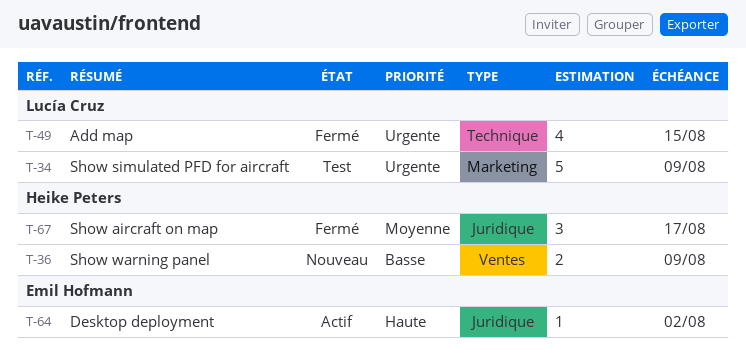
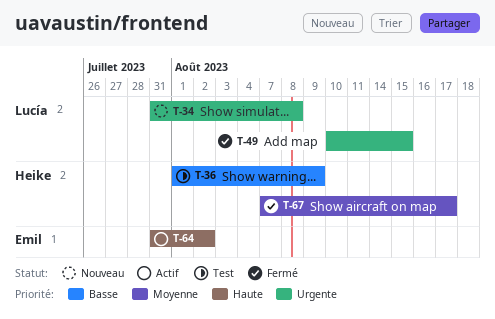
T-34, status: Test -> Nouveau
T-34, due: Aug 9 -> Aug 8
T-36, status: Nouveau -> Test

